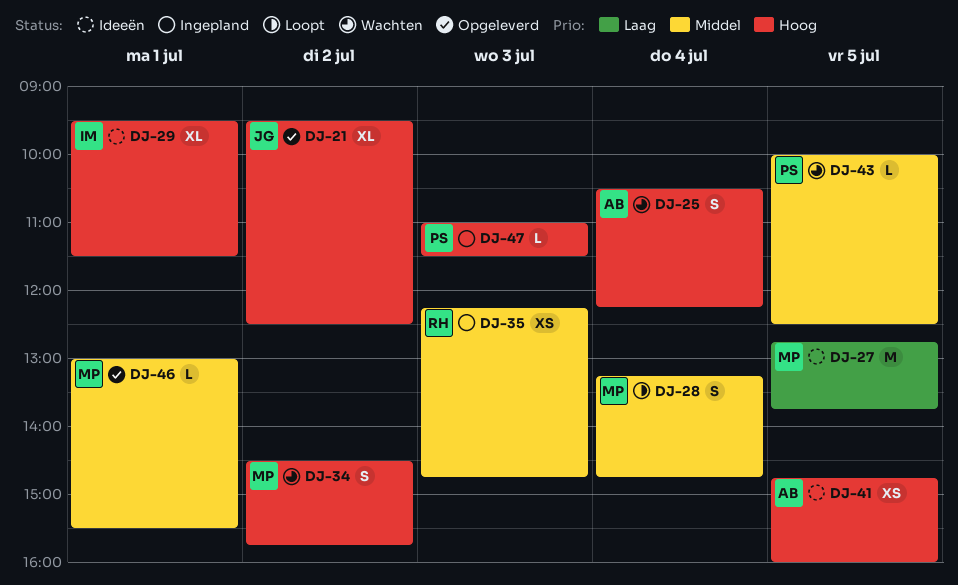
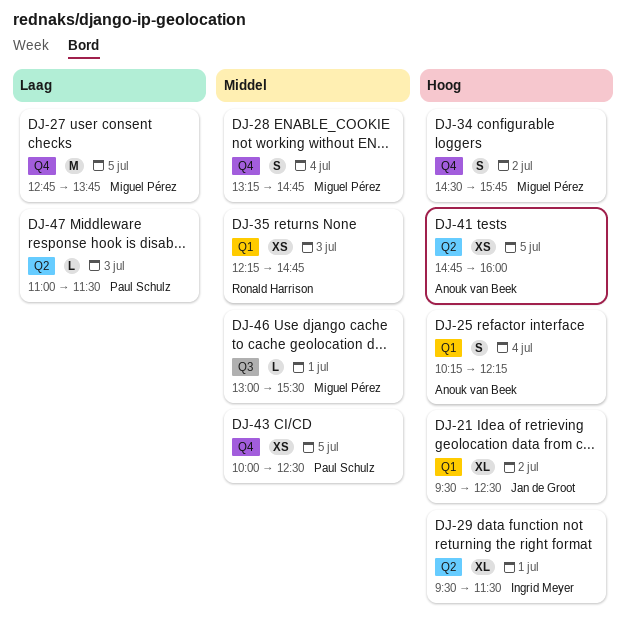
DJ-25, begins: 10:30 -> 10:15
DJ-43, estimate: L -> XS
DJ-47, priority: Hoog -> Laag

